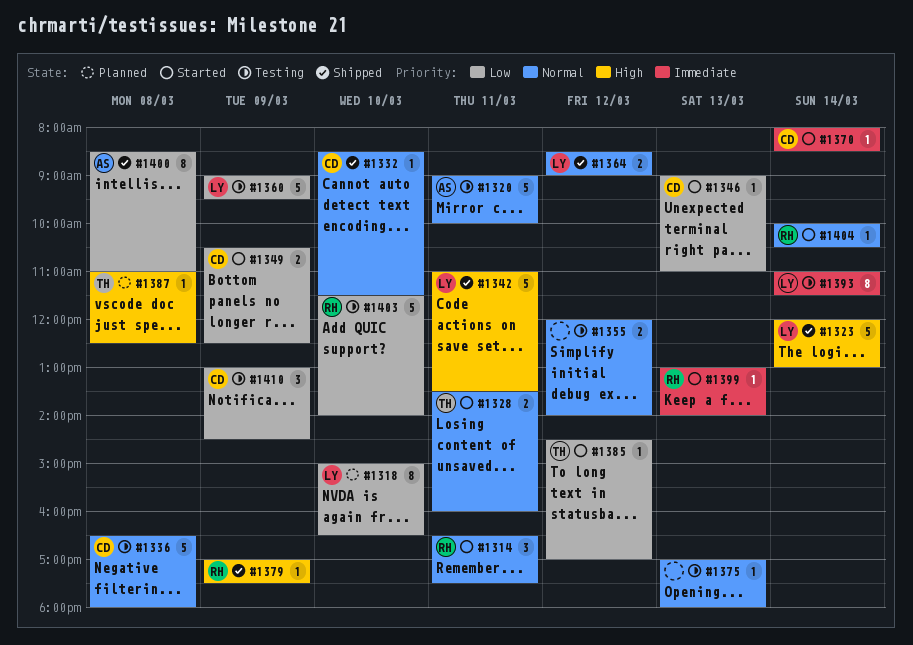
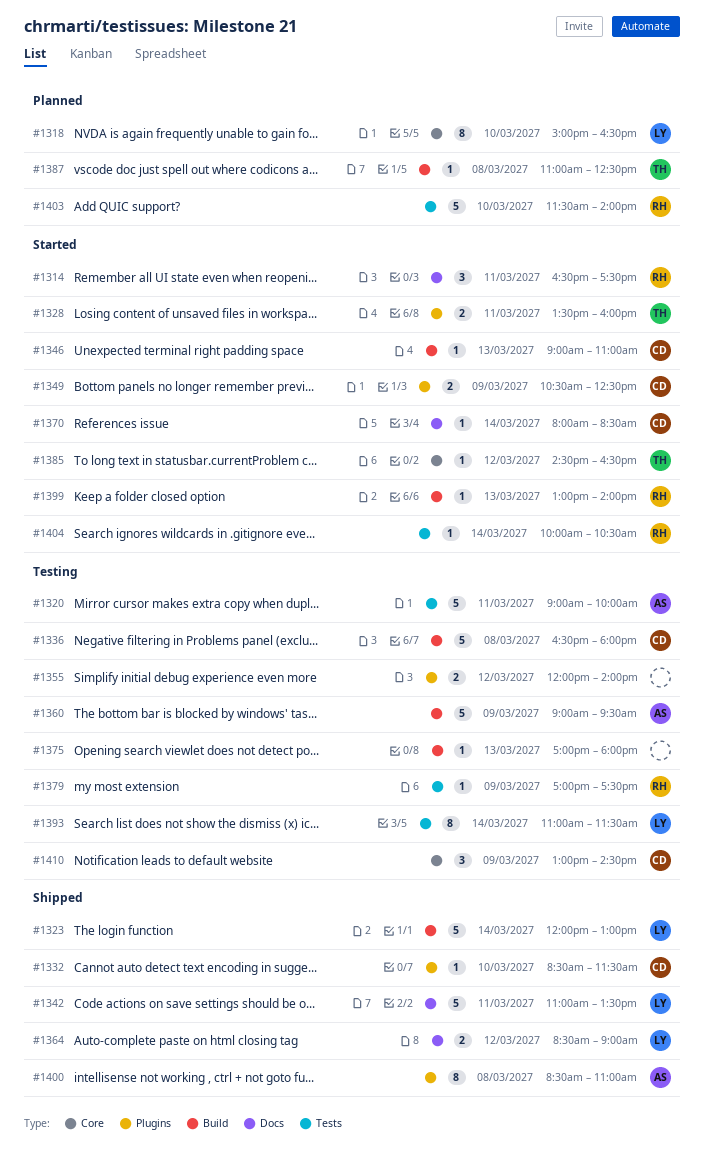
#1360, owner: LY -> AS
#1379, status: Shipped -> Testing
#1385, ends: 17:00 -> 16:30
#1403, status: Testing -> Planned

